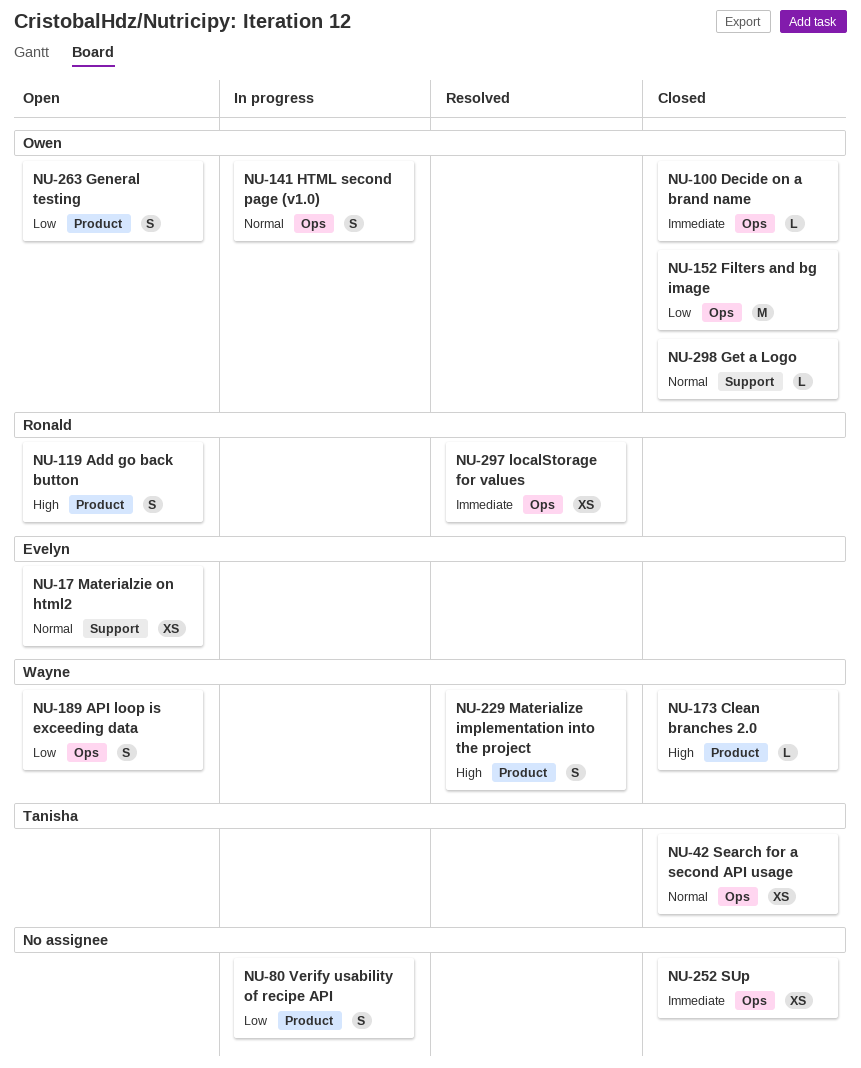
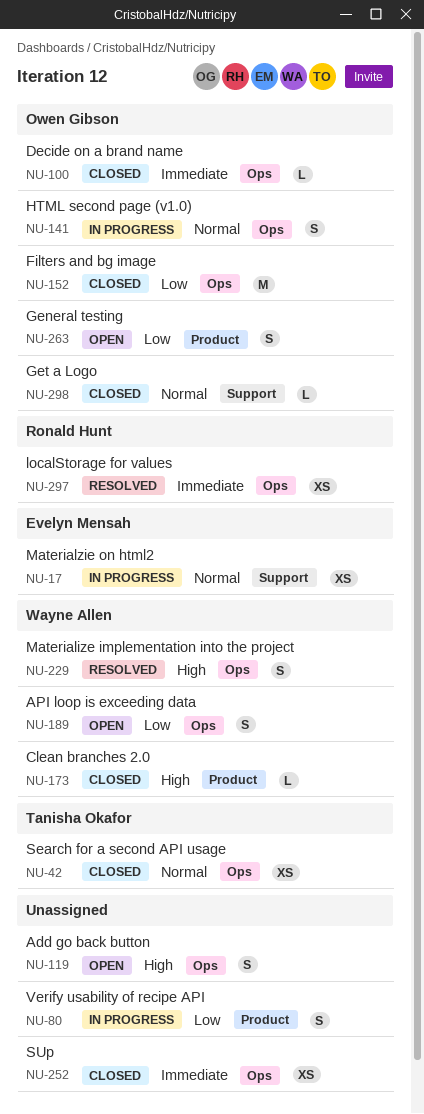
NU-17, status: Open -> In progress
NU-119, owner: Ronald Hunt -> none
NU-119, label: Product -> Ops
NU-229, label: Product -> Ops

